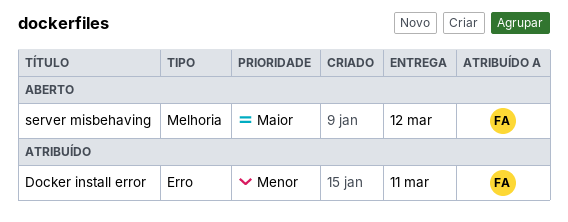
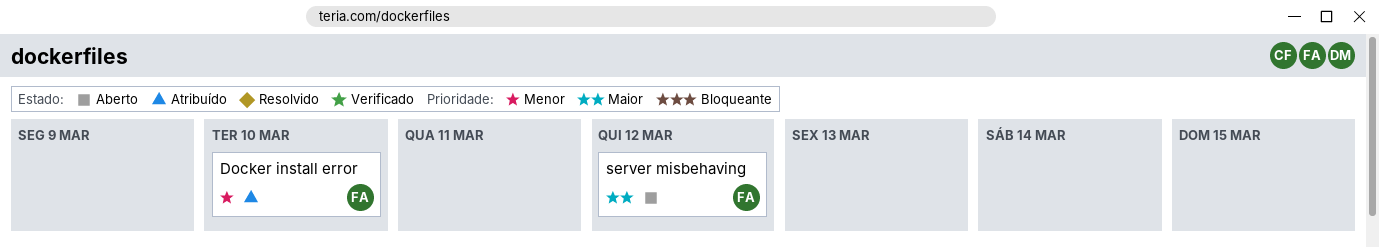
Docker install error, due: Mar 11 -> Mar 10

